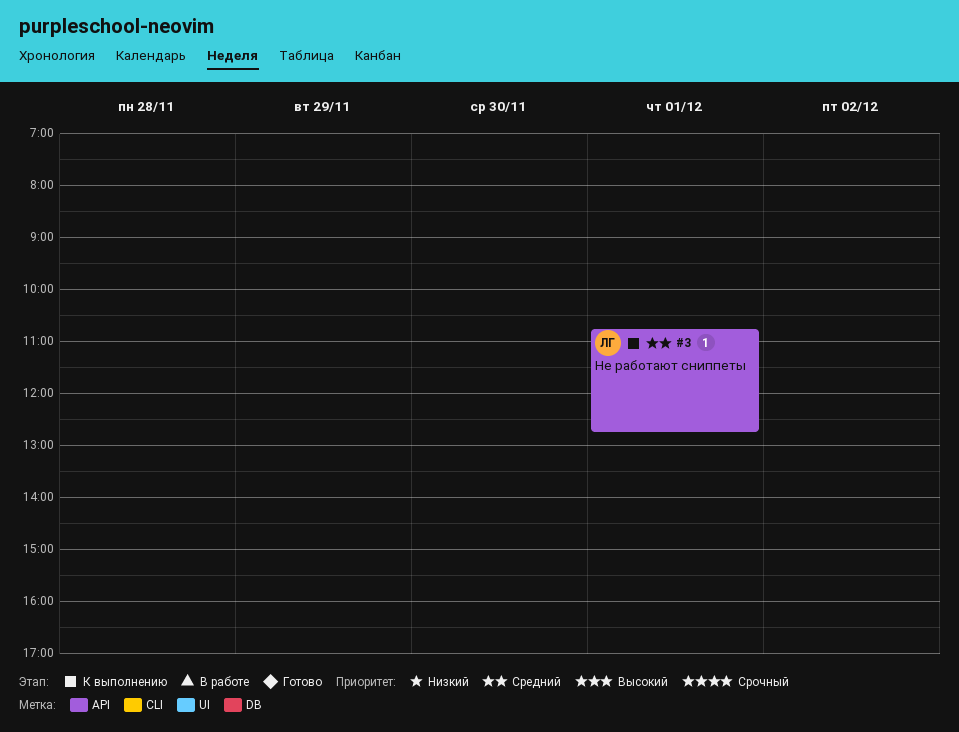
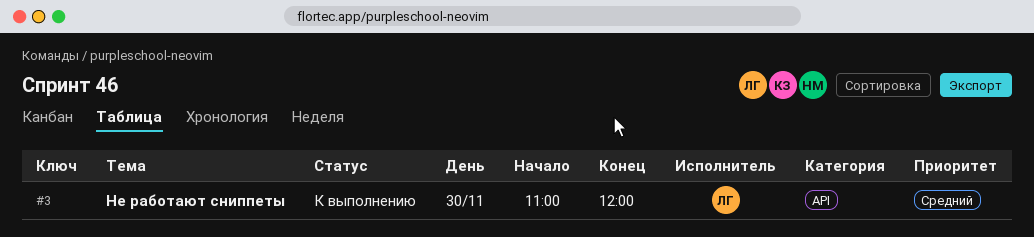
#3, day: Dec 1 -> Nov 30
#3, begins: 10:45 -> 11:00
#3, ends: 12:45 -> 12:00

